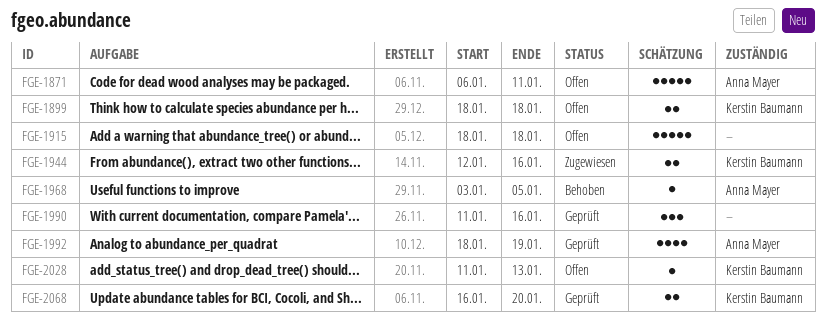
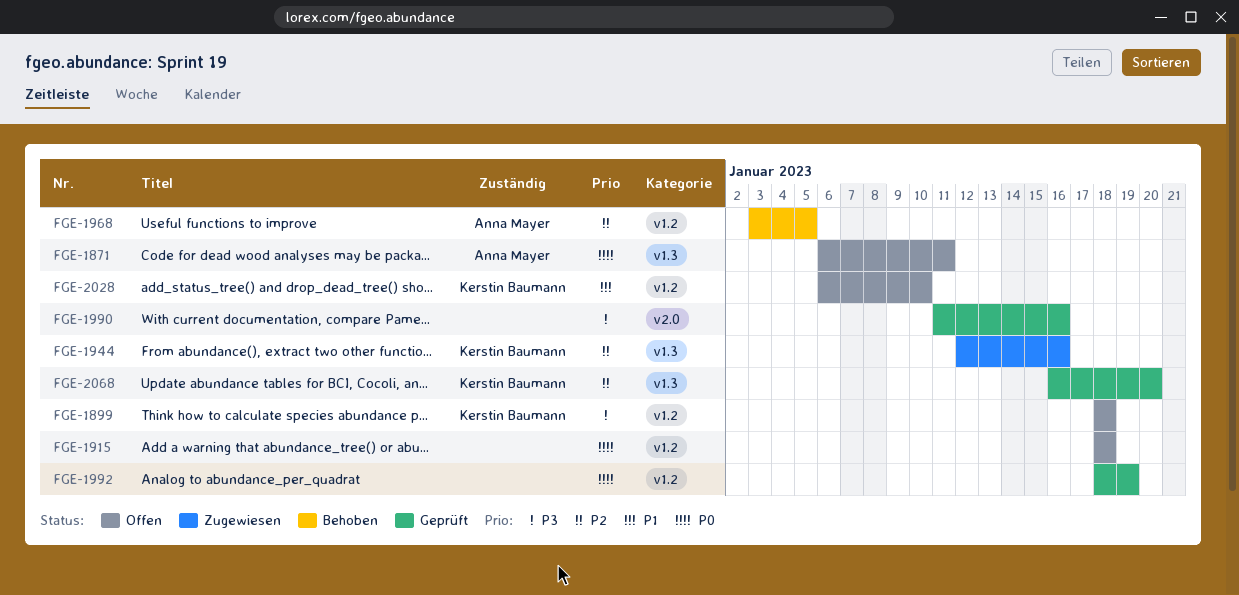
FGE-1992, owner: Anna Mayer -> none
FGE-2028, start: Jan 11 -> Jan 6
FGE-2028, due: Jan 13 -> Jan 10

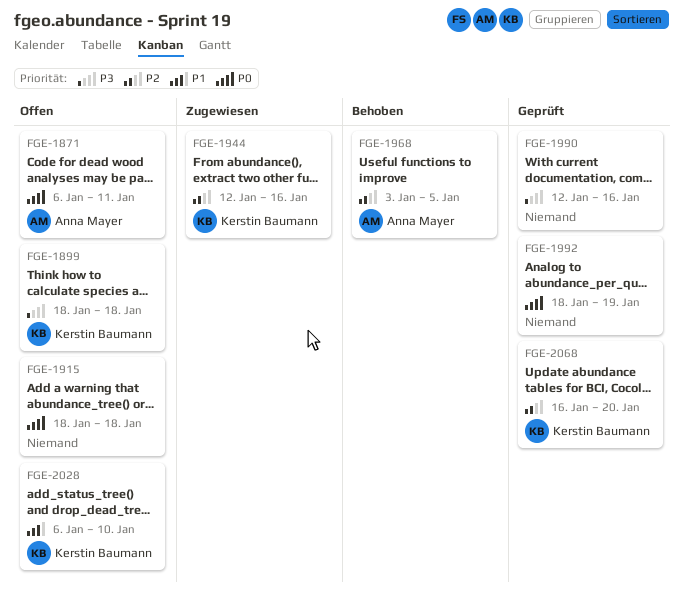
FGE-1990, start: Jan 11 -> Jan 12

